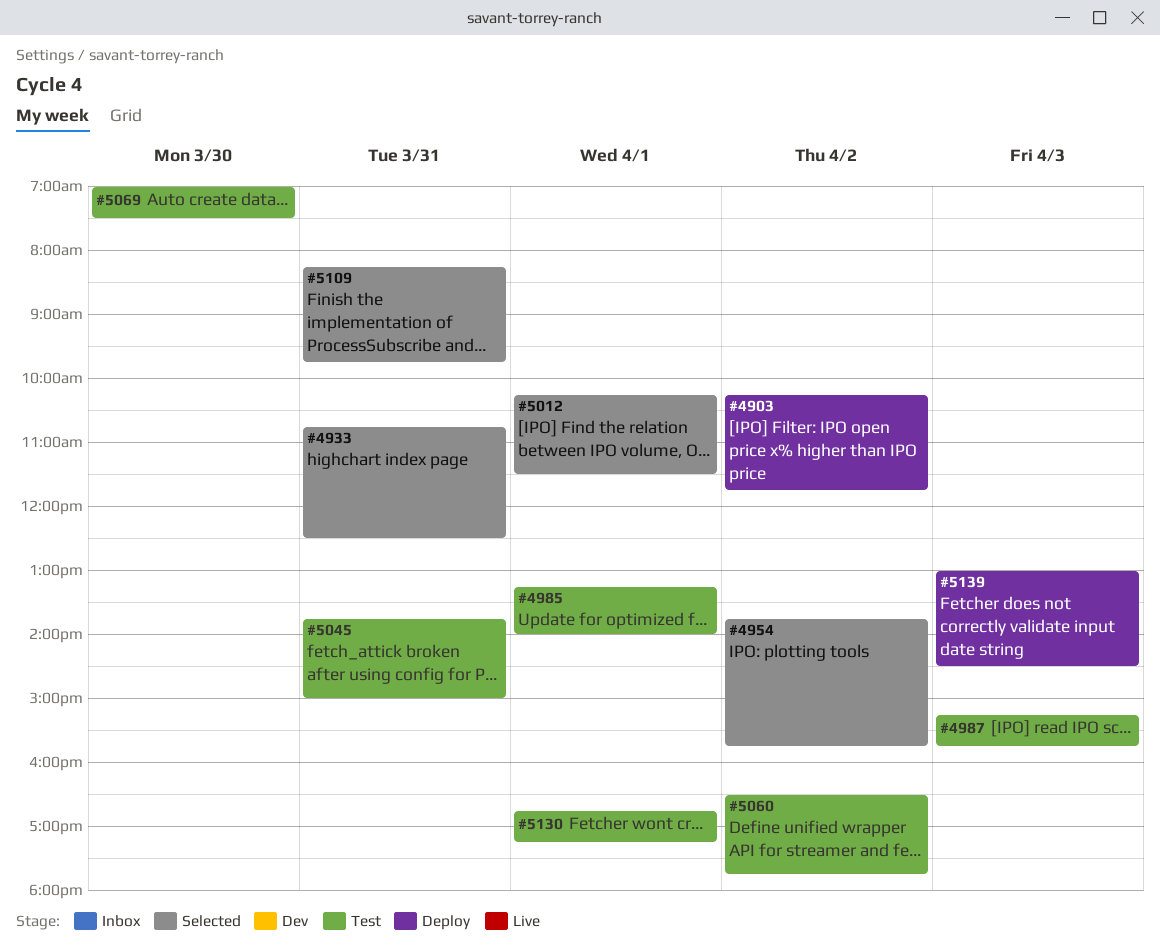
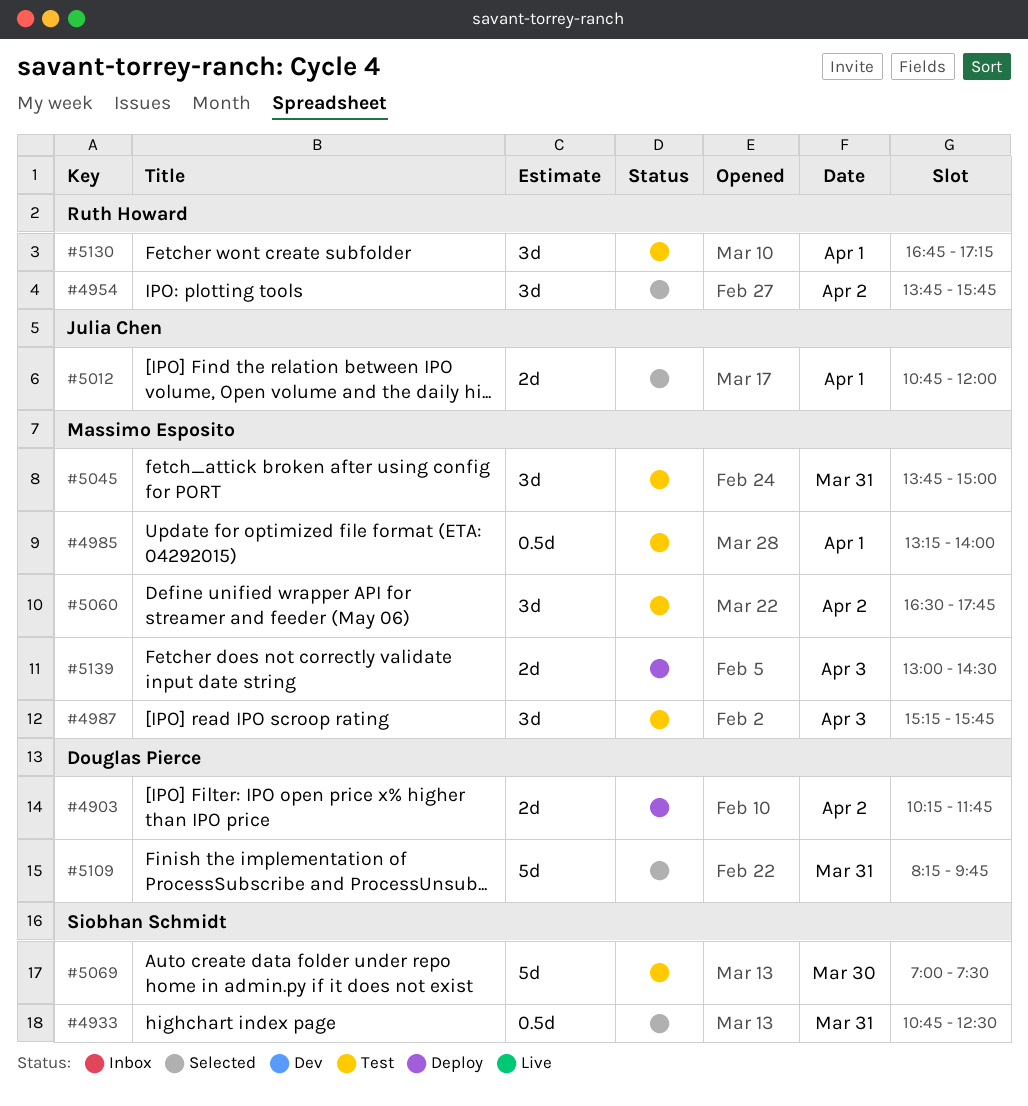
#5012, begins: 10:15 -> 10:45
#5012, ends: 11:30 -> 12:00

